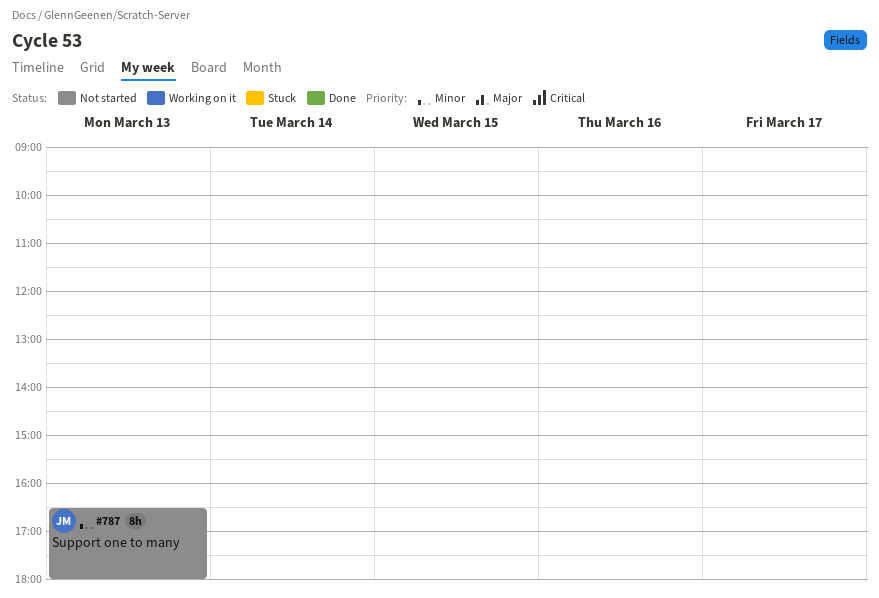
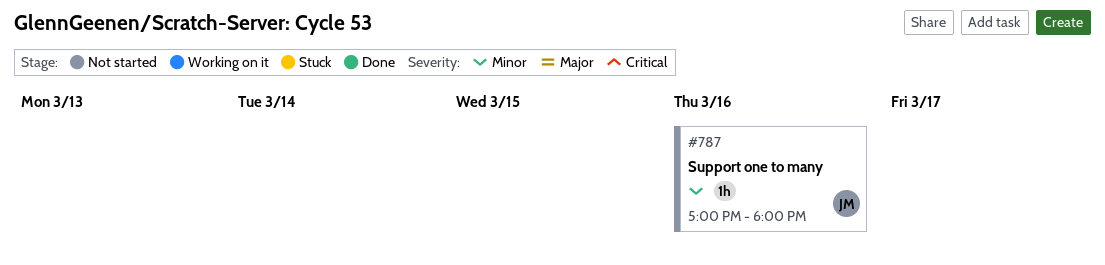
#787, estimate: 8h -> 1h
#787, day: Mar 13 -> Mar 16
#787, begins: 16:30 -> 17:00

